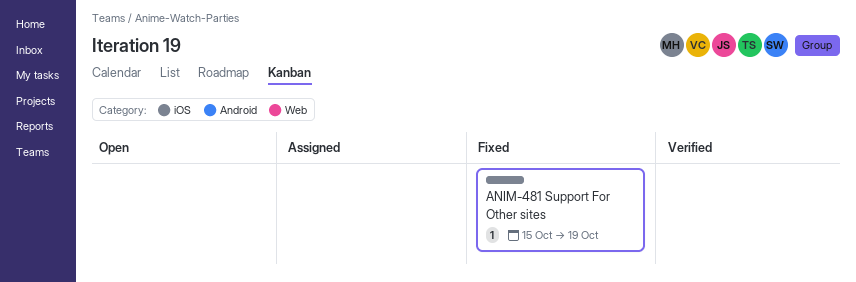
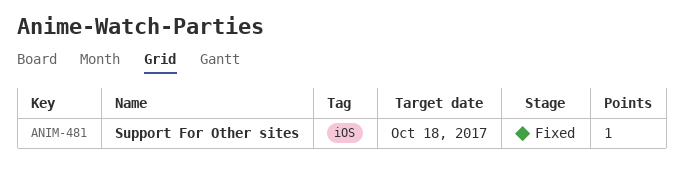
ANIM-481, due: Oct 19 -> Oct 18

